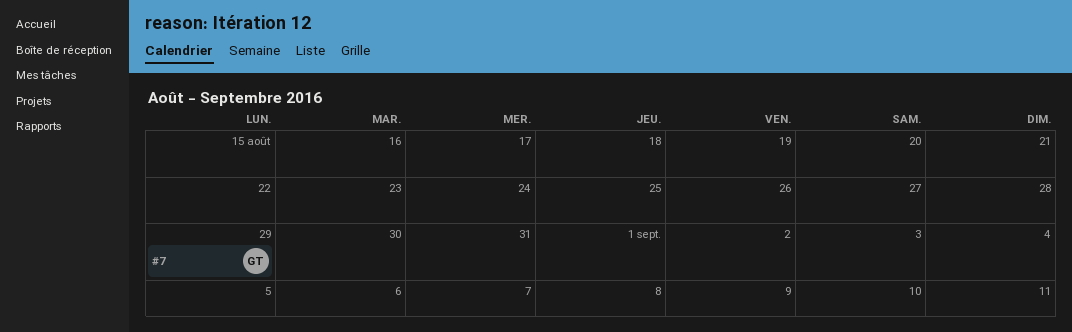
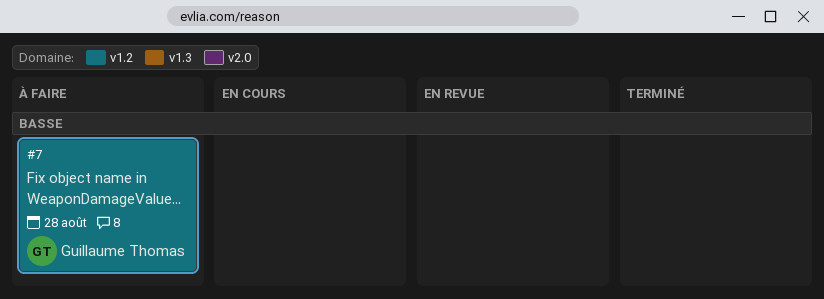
#7, due: Aug 29 -> Aug 28

